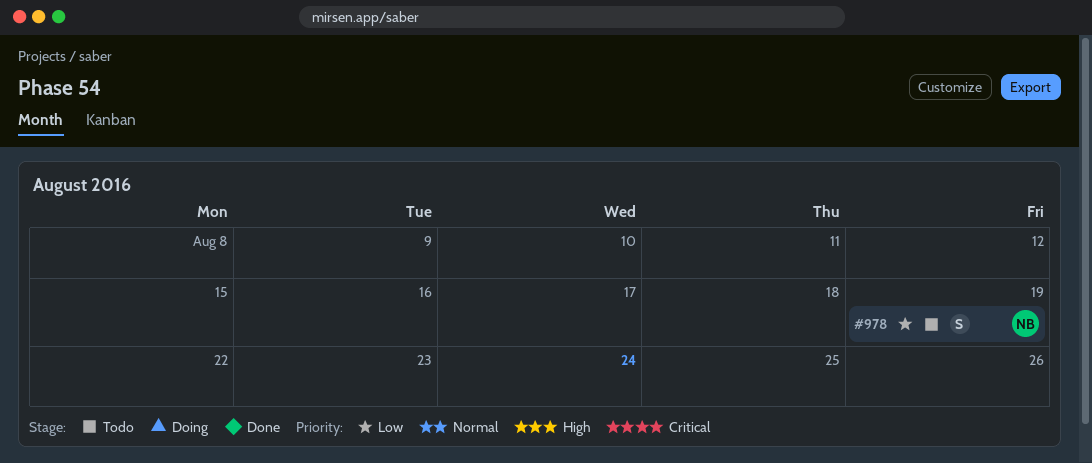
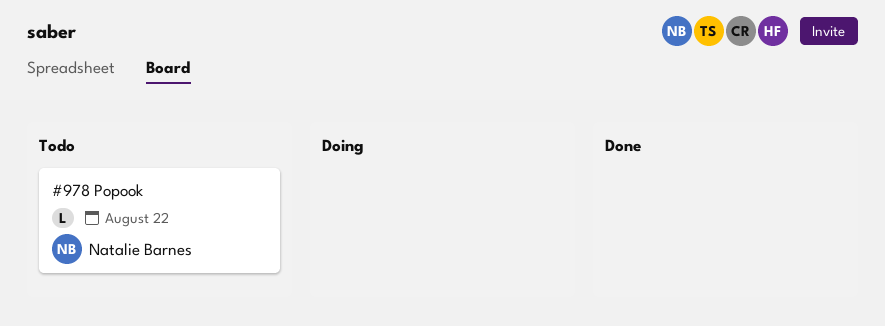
#978, estimate: S -> L
#978, due: Aug 19 -> Aug 22

